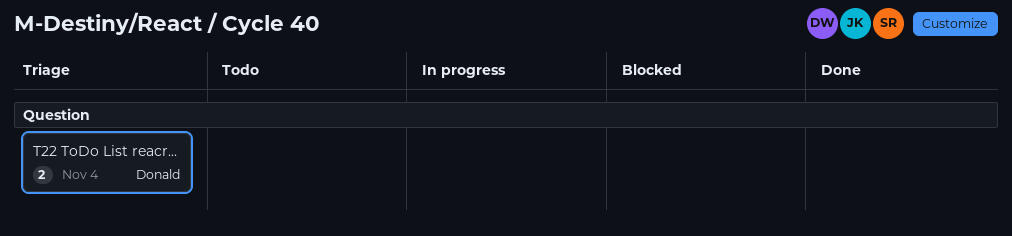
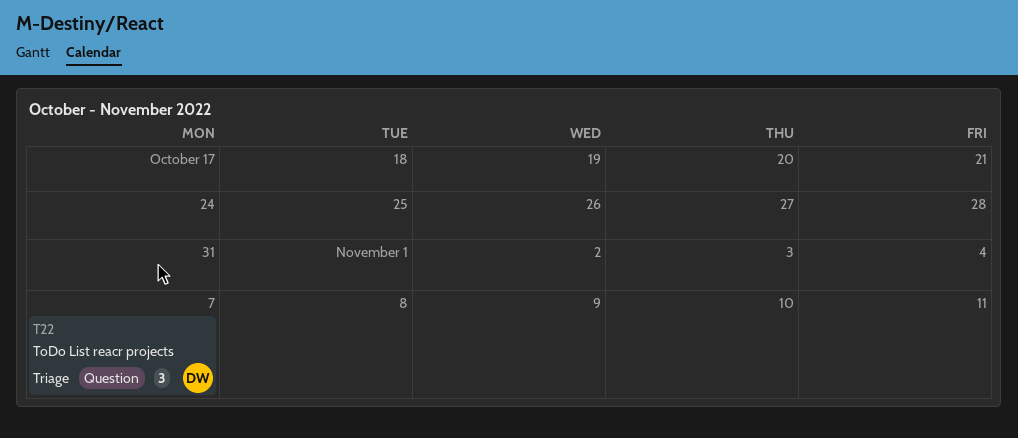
T22, estimate: 2 -> 3
T22, due: Nov 4 -> Nov 7

